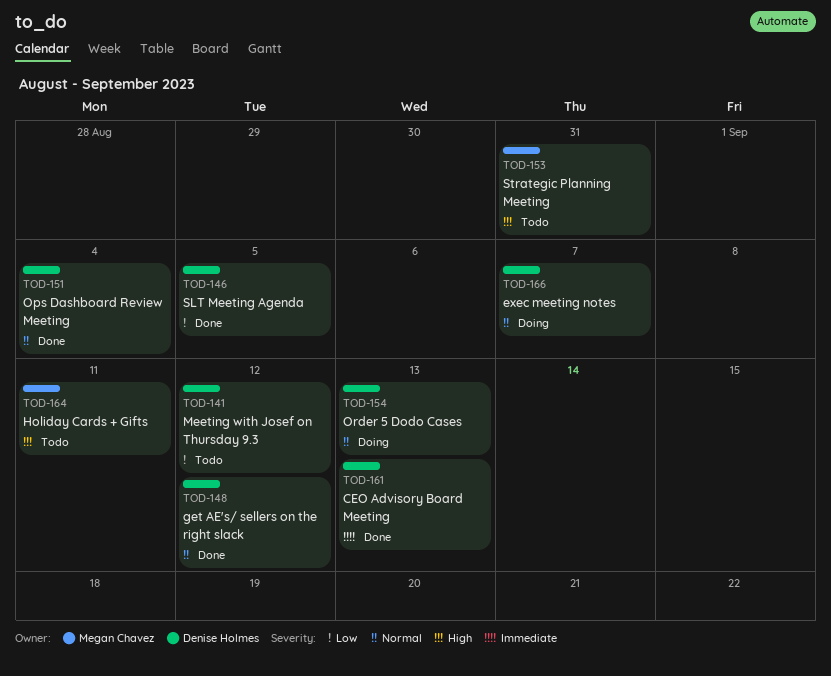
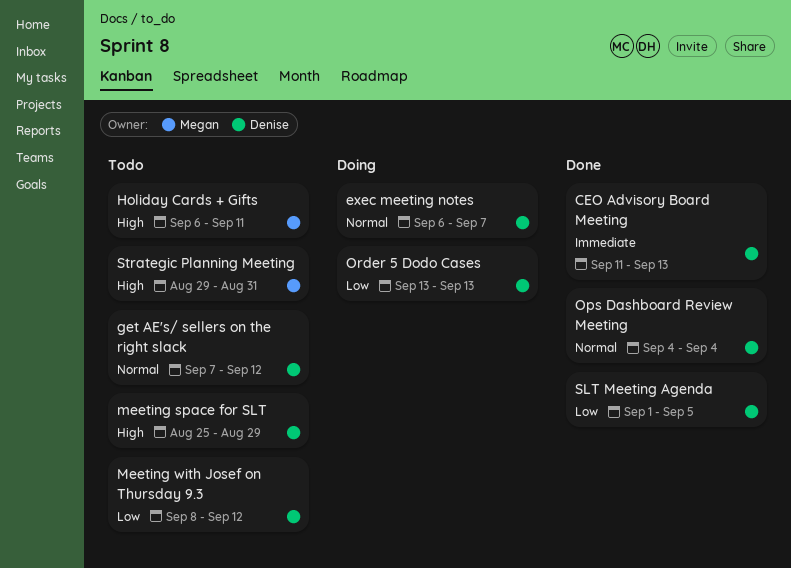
get AE's/ sellers on the right slack, status: Done -> Todo
meeting space for SLT: none -> present
Order 5 Dodo Cases, priority: Normal -> Low

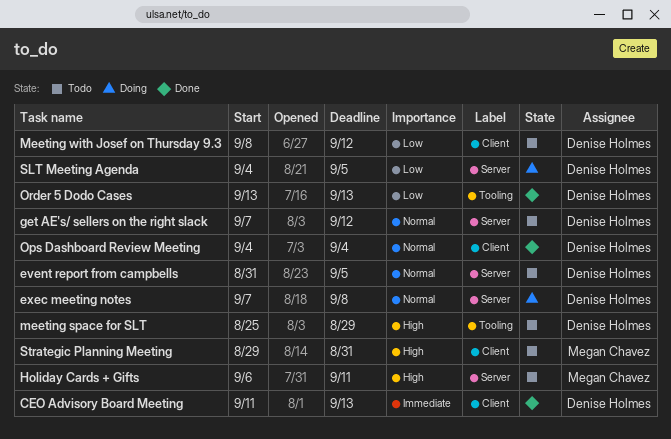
event report from campbells: none -> present
exec meeting notes, start: Sep 6 -> Sep 7
exec meeting notes, due: Sep 7 -> Sep 8
Order 5 Dodo Cases, status: Doing -> Done
SLT Meeting Agenda, status: Done -> Doing
SLT Meeting Agenda, start: Sep 1 -> Sep 4

